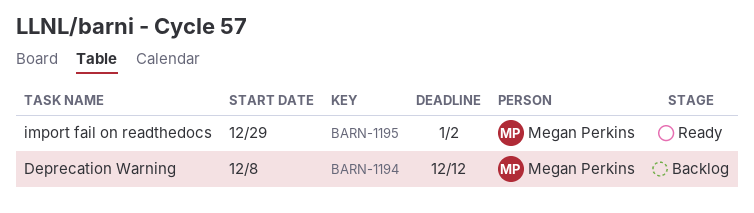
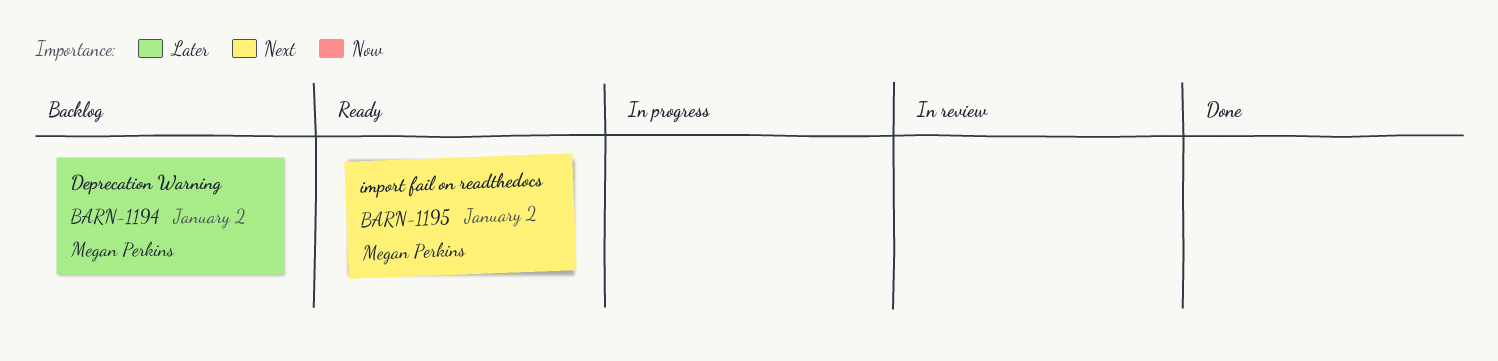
BARN-1194, due: Dec 12 -> Jan 2

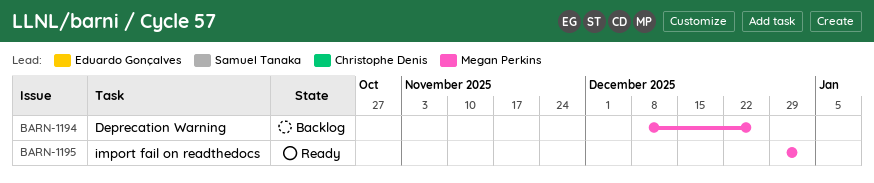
BARN-1194, due: Jan 2 -> Dec 26

